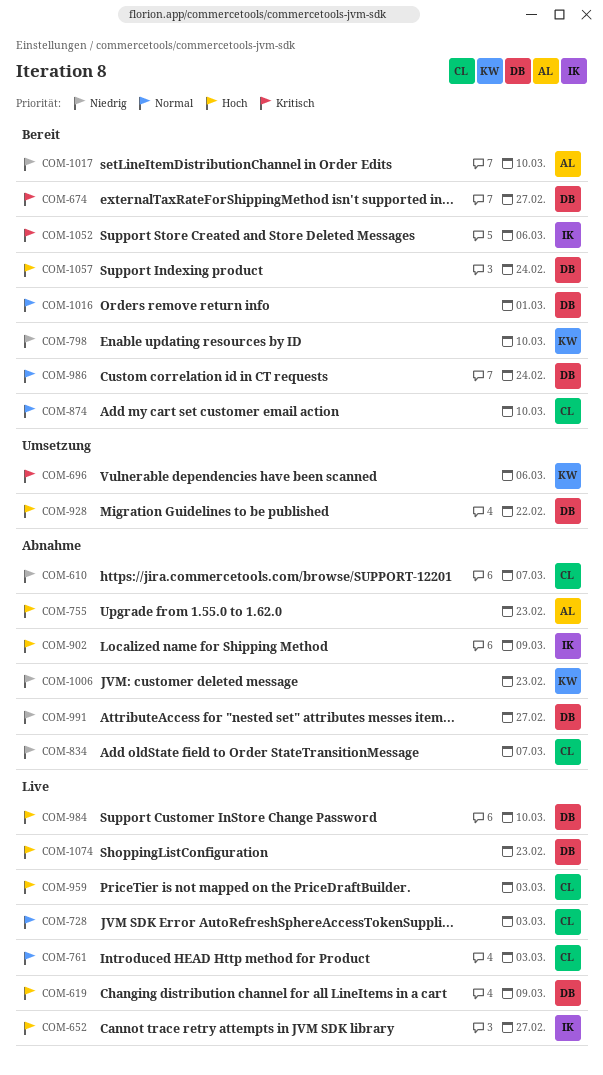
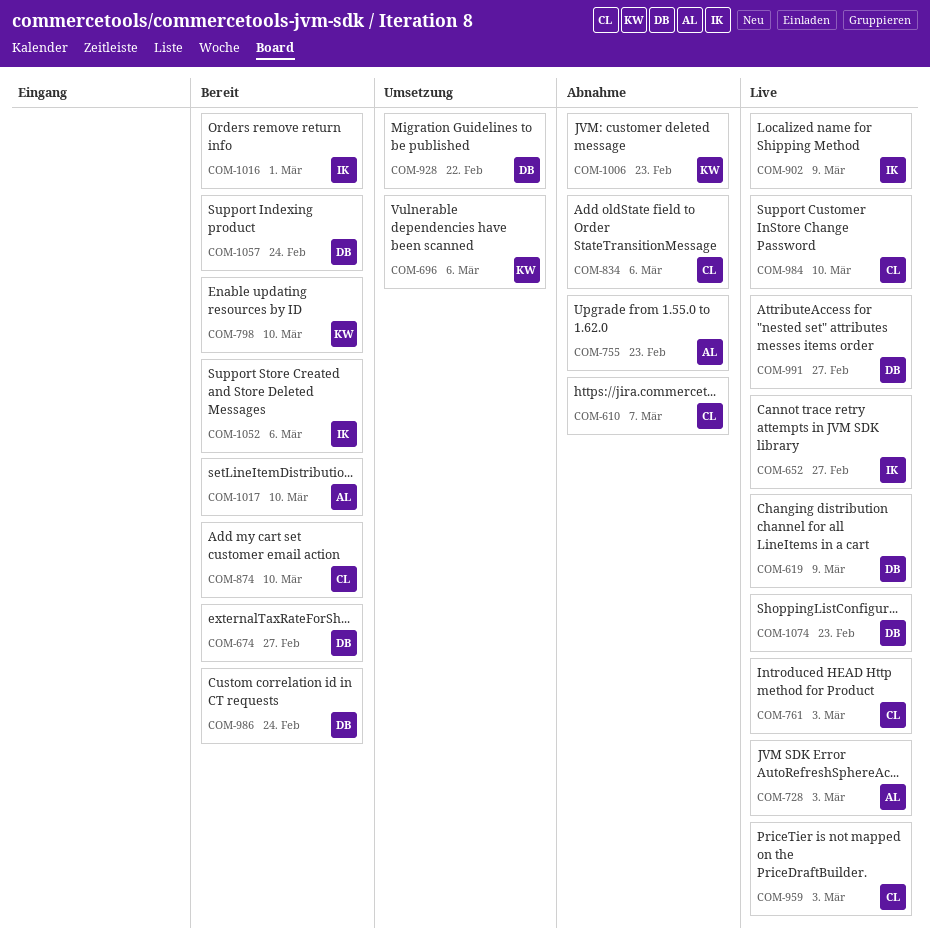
COM-728, owner: CL -> AL
COM-834, due: Mar 7 -> Mar 6
COM-902, status: Abnahme -> Live
COM-984, owner: DB -> CL
COM-991, status: Abnahme -> Live
COM-1016, owner: DB -> IK

